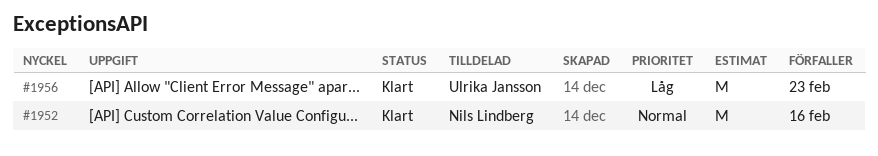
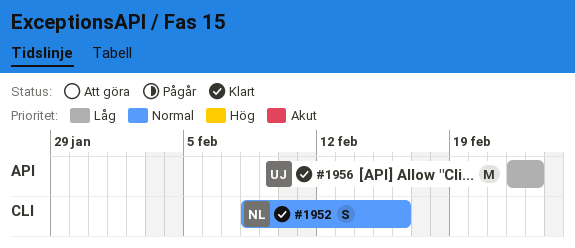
#1952, estimate: M -> S

